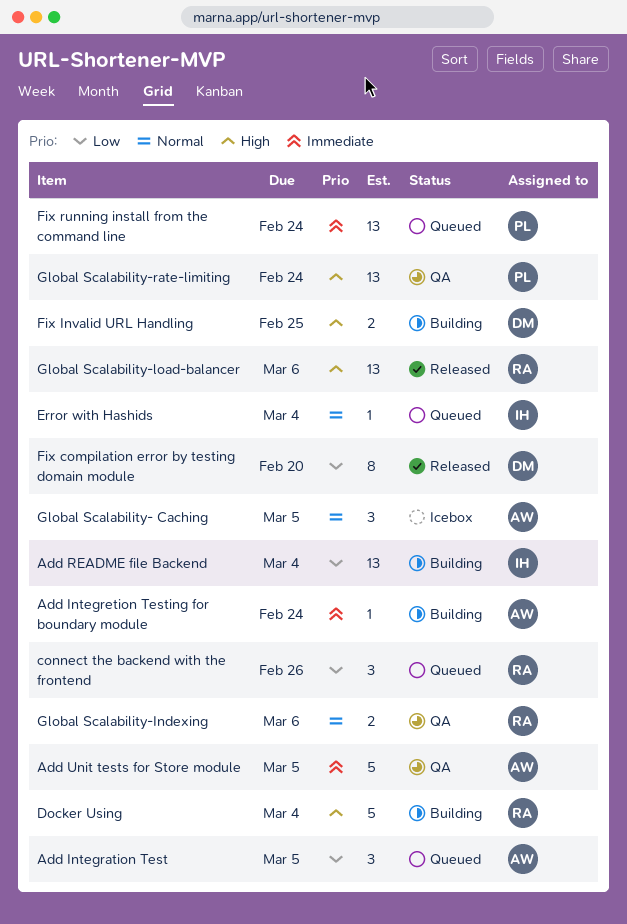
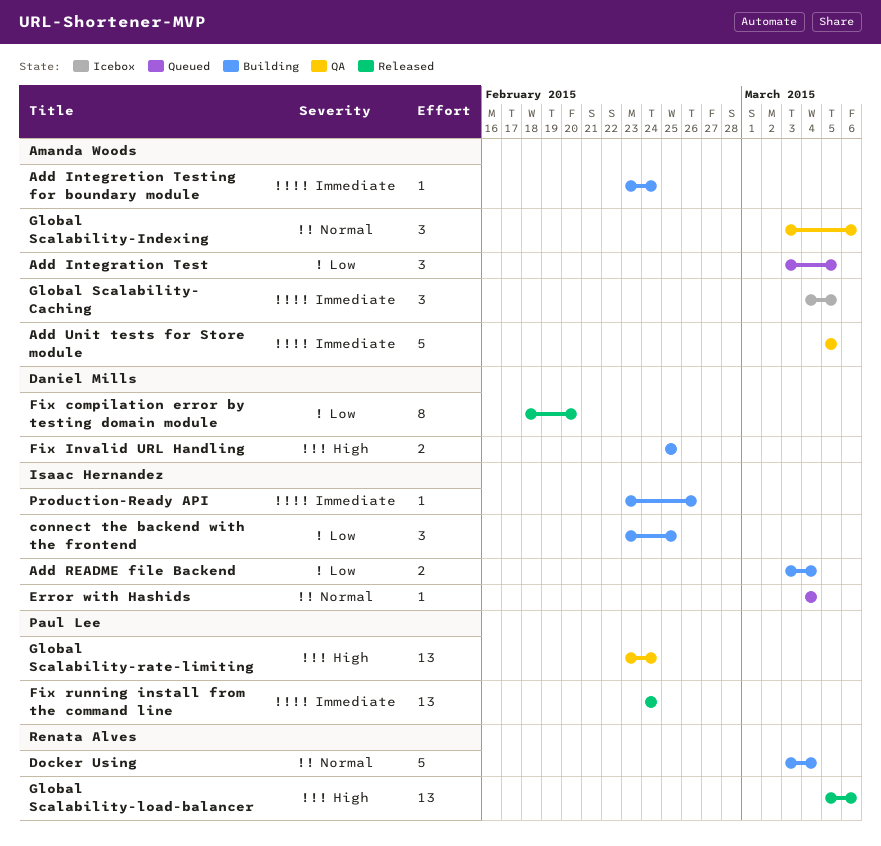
Add README file Backend, estimate: 13 -> 2
connect the backend with the frontend, status: Queued -> Building
connect the backend with the frontend, owner: Renata Alves -> Isaac Hernandez
connect the backend with the frontend, due: Feb 26 -> Feb 25
Docker Using, priority: High -> Normal
Fix running install from the command line, status: Queued -> Released
Global Scalability- Caching, priority: Normal -> Immediate
Global Scalability-Indexing, owner: Renata Alves -> Amanda Woods
Global Scalability-Indexing, estimate: 2 -> 3
Production-Ready API: none -> present

